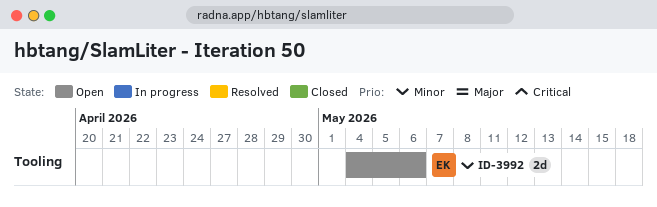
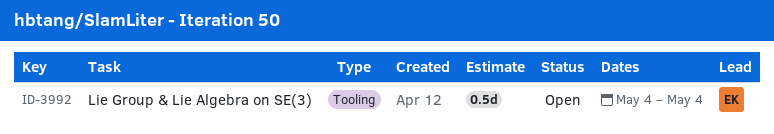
ID-3992, estimate: 2d -> 0.5d
ID-3992, due: May 6 -> May 4

